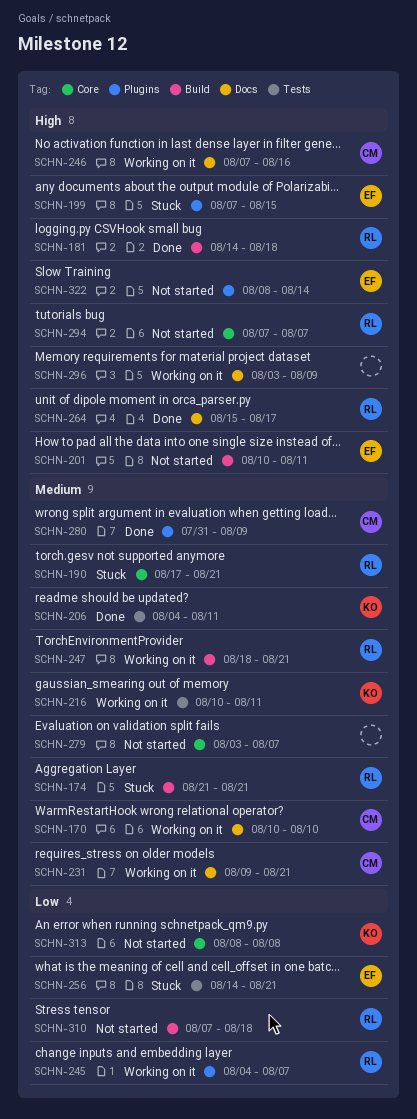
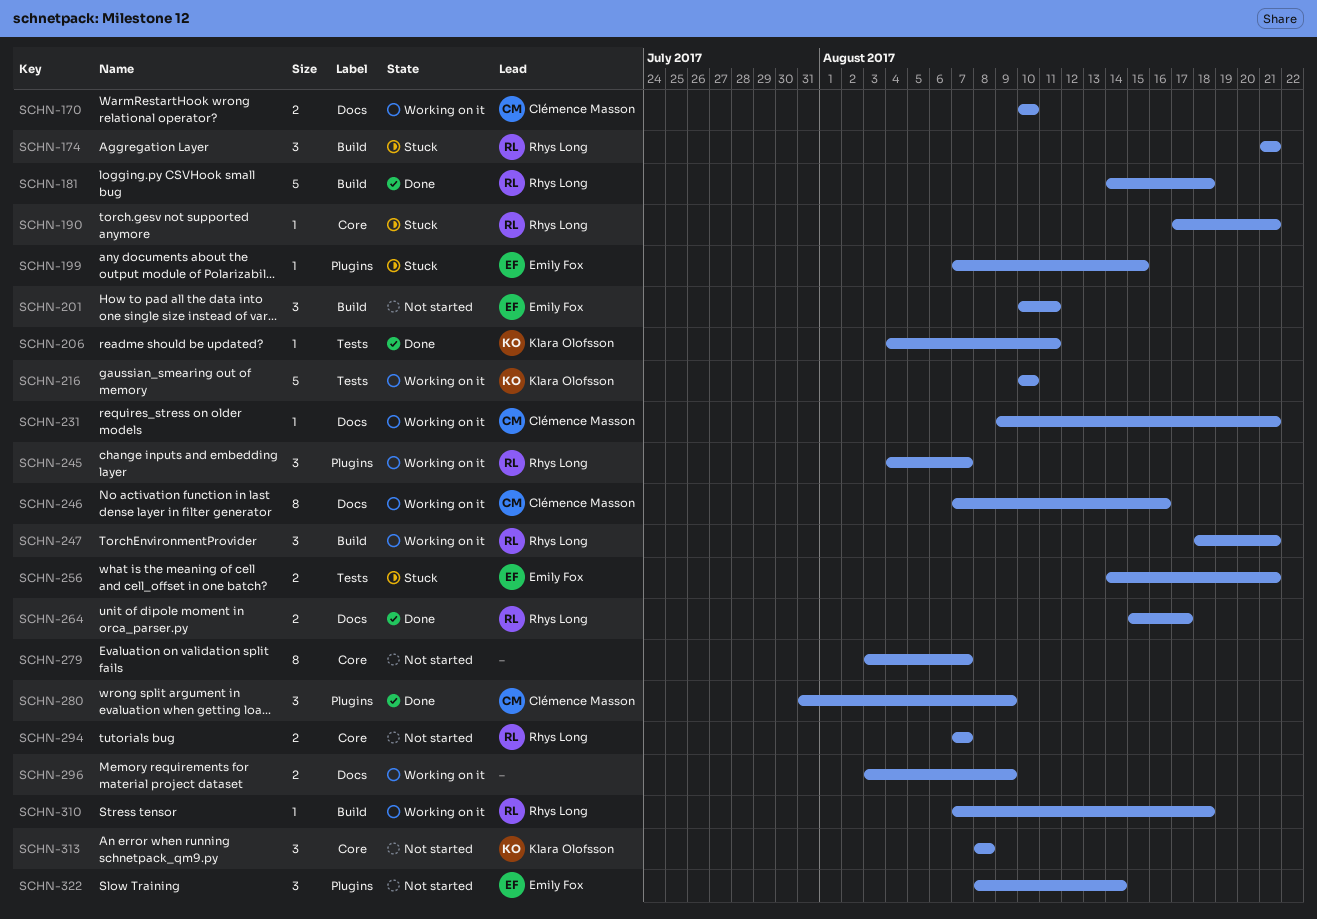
SCHN-216, due: Aug 11 -> Aug 10
SCHN-310, status: Not started -> Working on it

